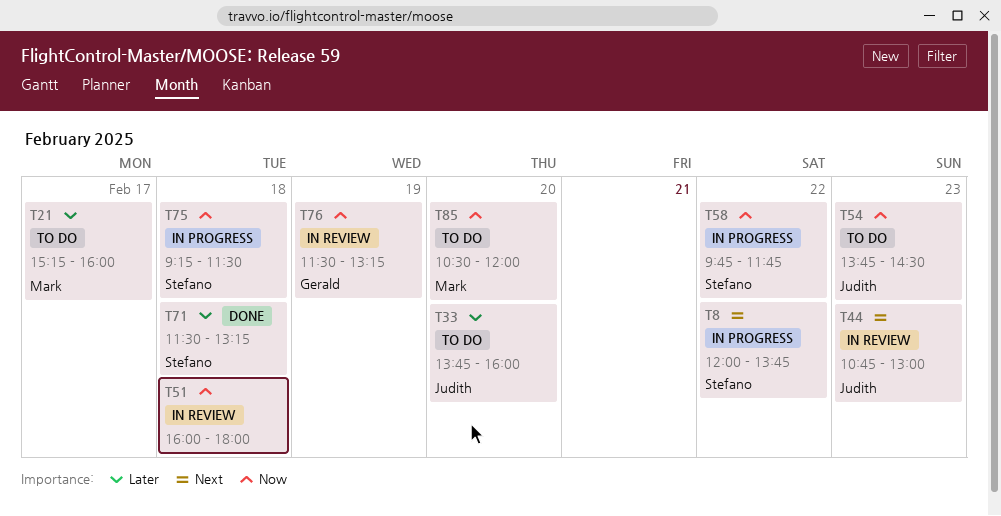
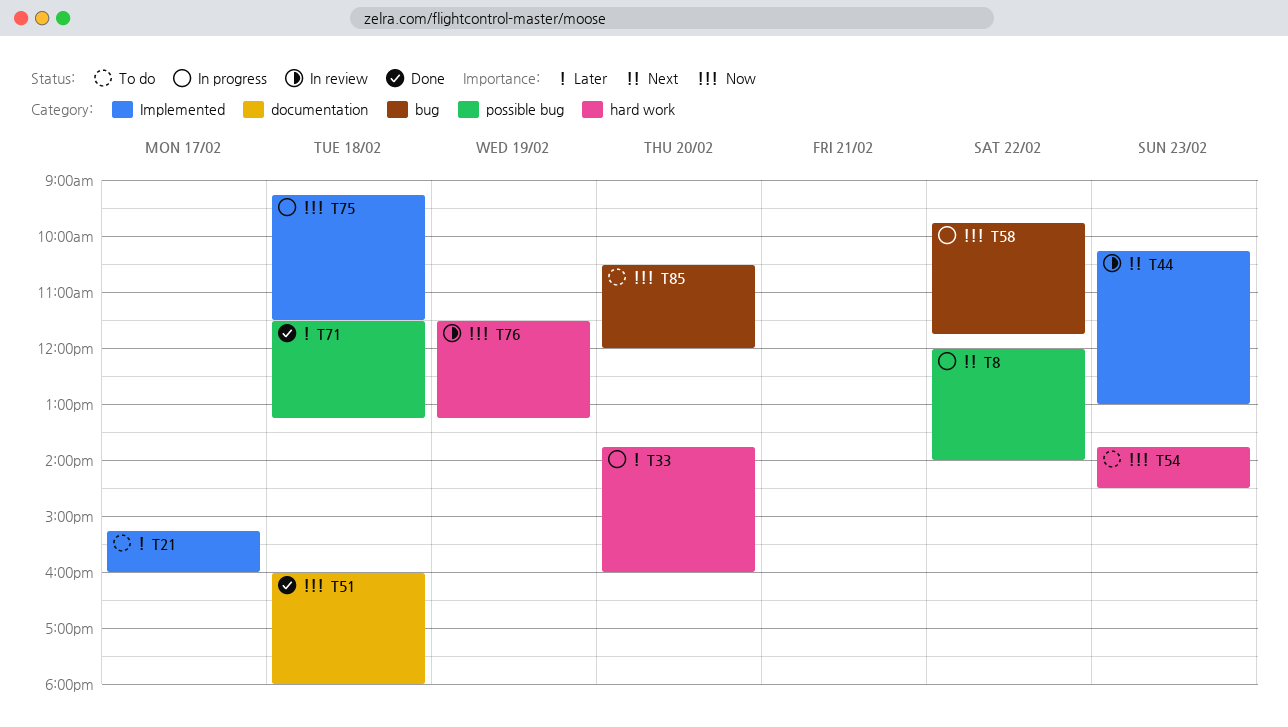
T8, ends: 13:45 -> 14:00
T33, status: To do -> In progress
T44, begins: 10:45 -> 10:15
T51, status: In review -> Done

